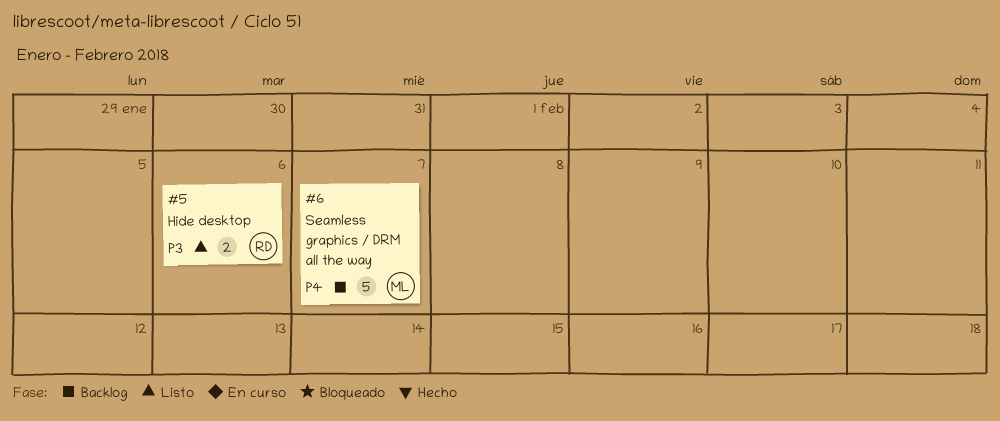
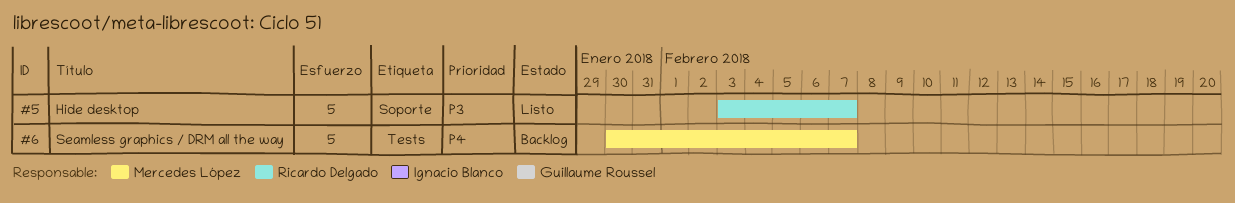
#5, estimate: 2 -> 5
#5, due: Feb 6 -> Feb 7

